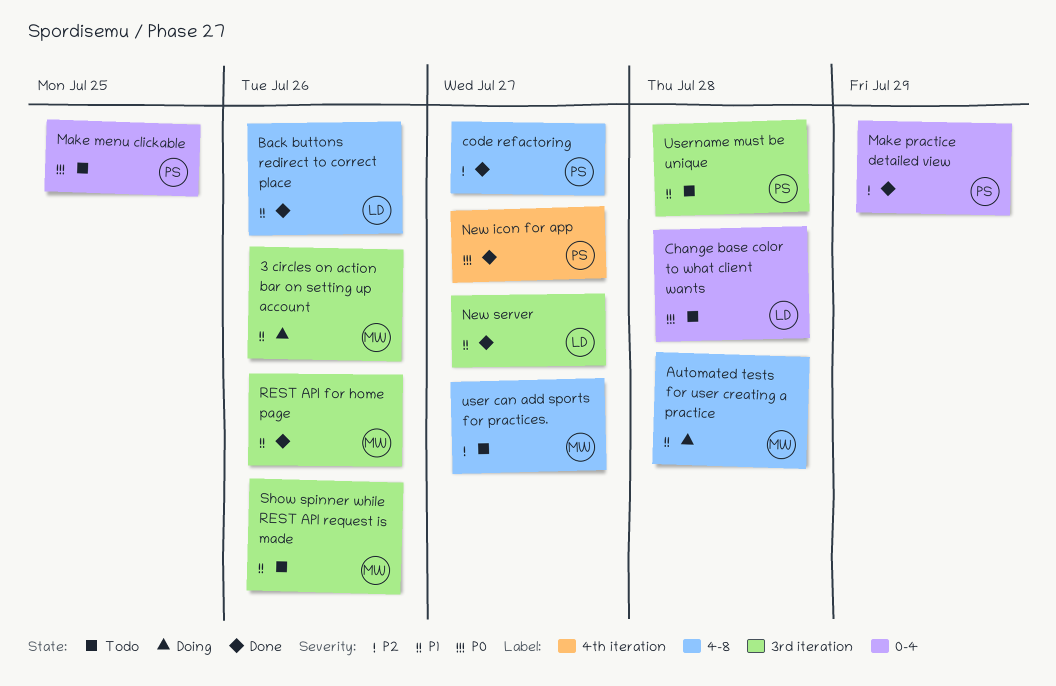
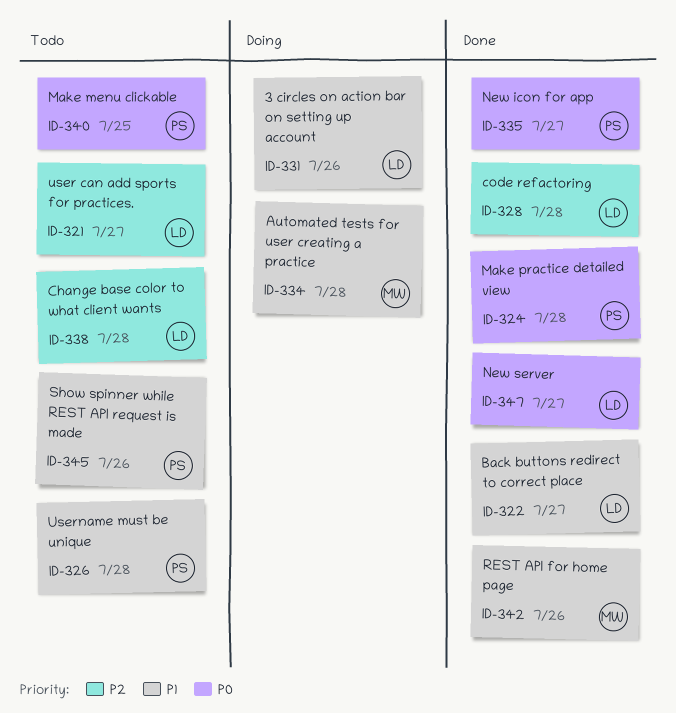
3 circles on action bar on setting up account, owner: MW -> LD
Back buttons redirect to correct place, due: Jul 26 -> Jul 27
Change base color to what client wants, priority: P0 -> P2
code refactoring, owner: PS -> LD
code refactoring, due: Jul 27 -> Jul 28
Make practice detailed view, priority: P2 -> P0
Make practice detailed view, due: Jul 29 -> Jul 28
New server, priority: P1 -> P0
Show spinner while REST API request is made, owner: MW -> PS
user can add sports for practices., owner: MW -> LD

